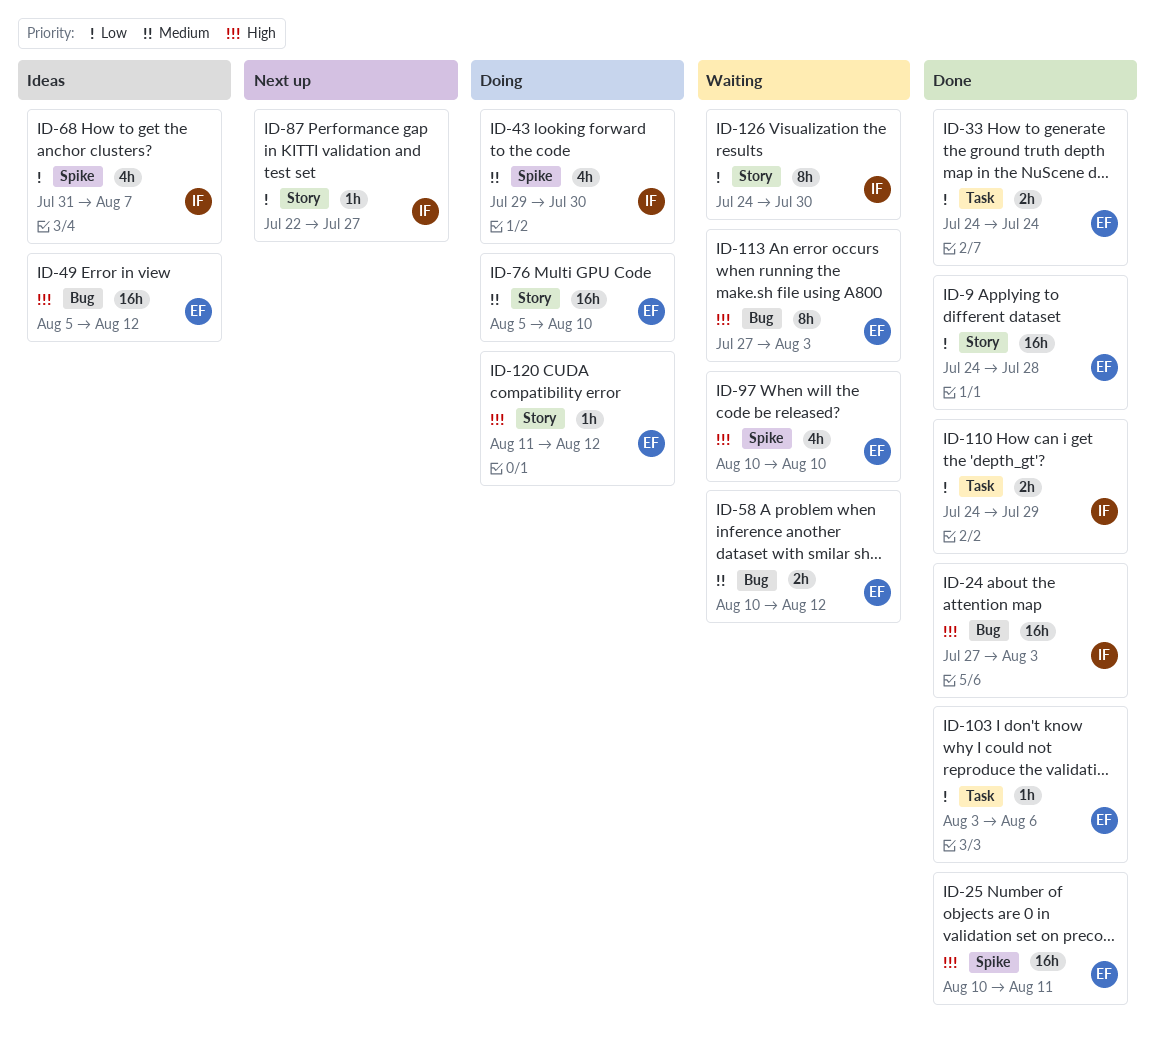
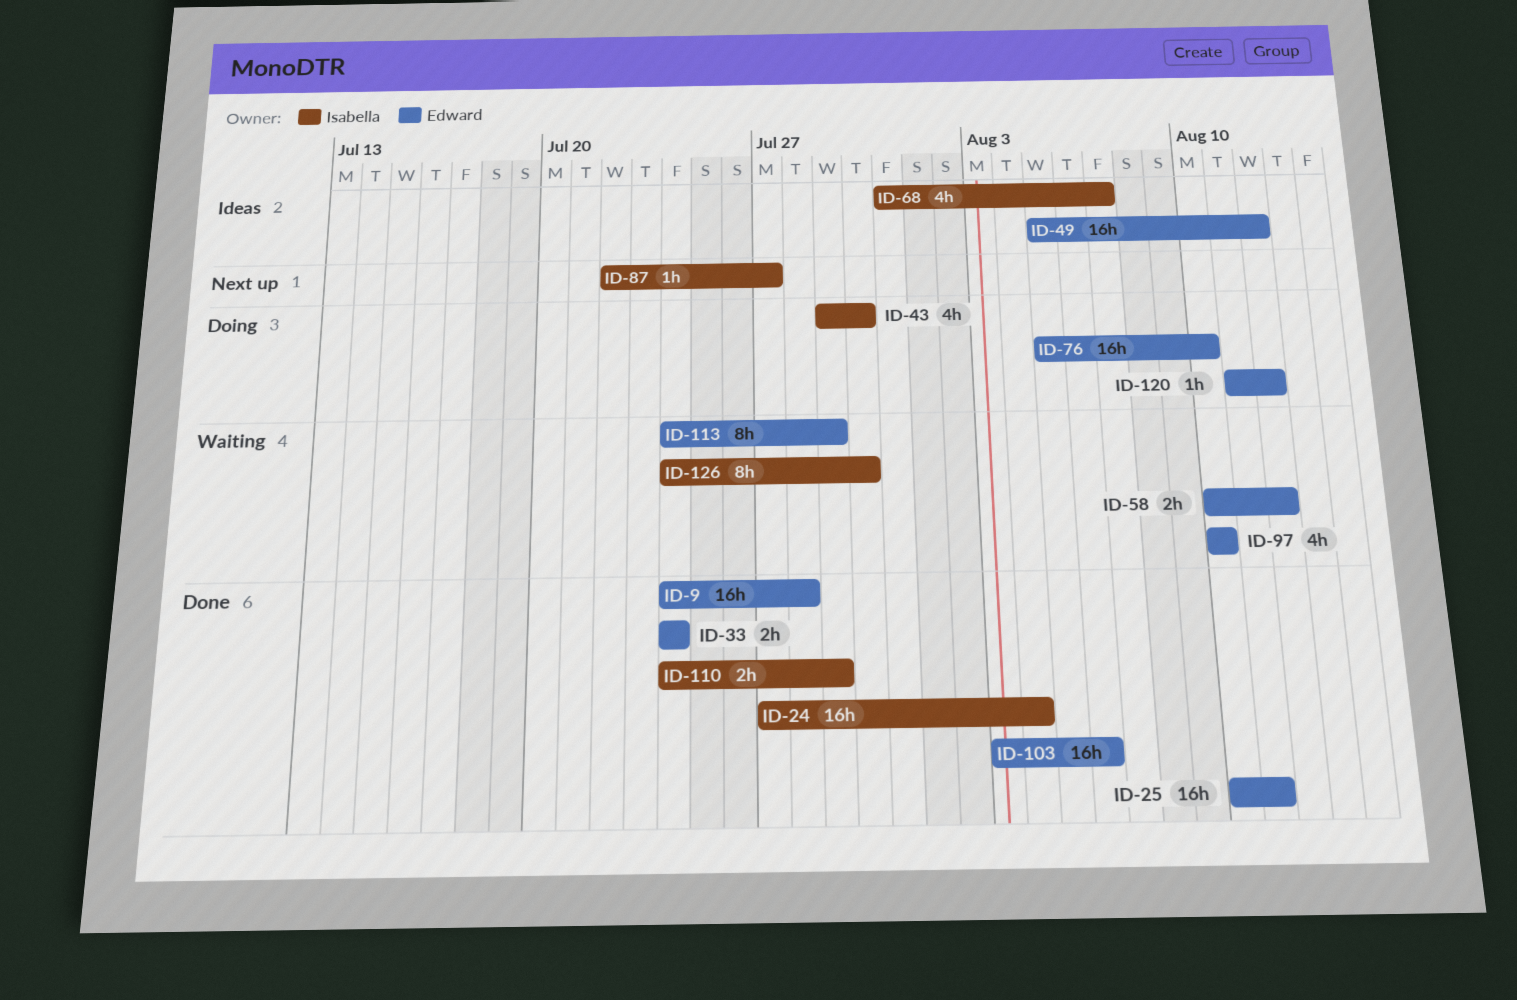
ID-24, due: Aug 3 -> Aug 4
ID-103, estimate: 1h -> 16h
ID-113, start: Jul 27 -> Jul 24
ID-113, due: Aug 3 -> Jul 29

